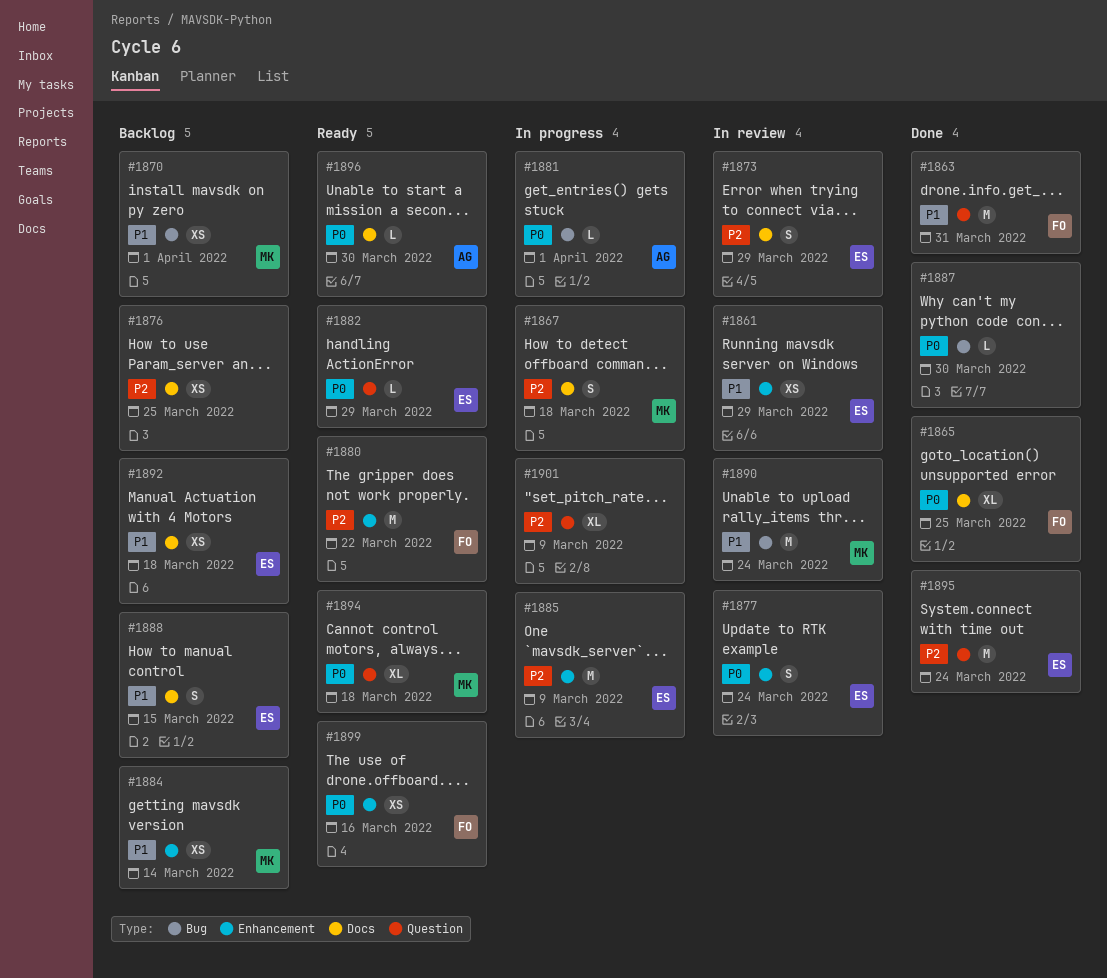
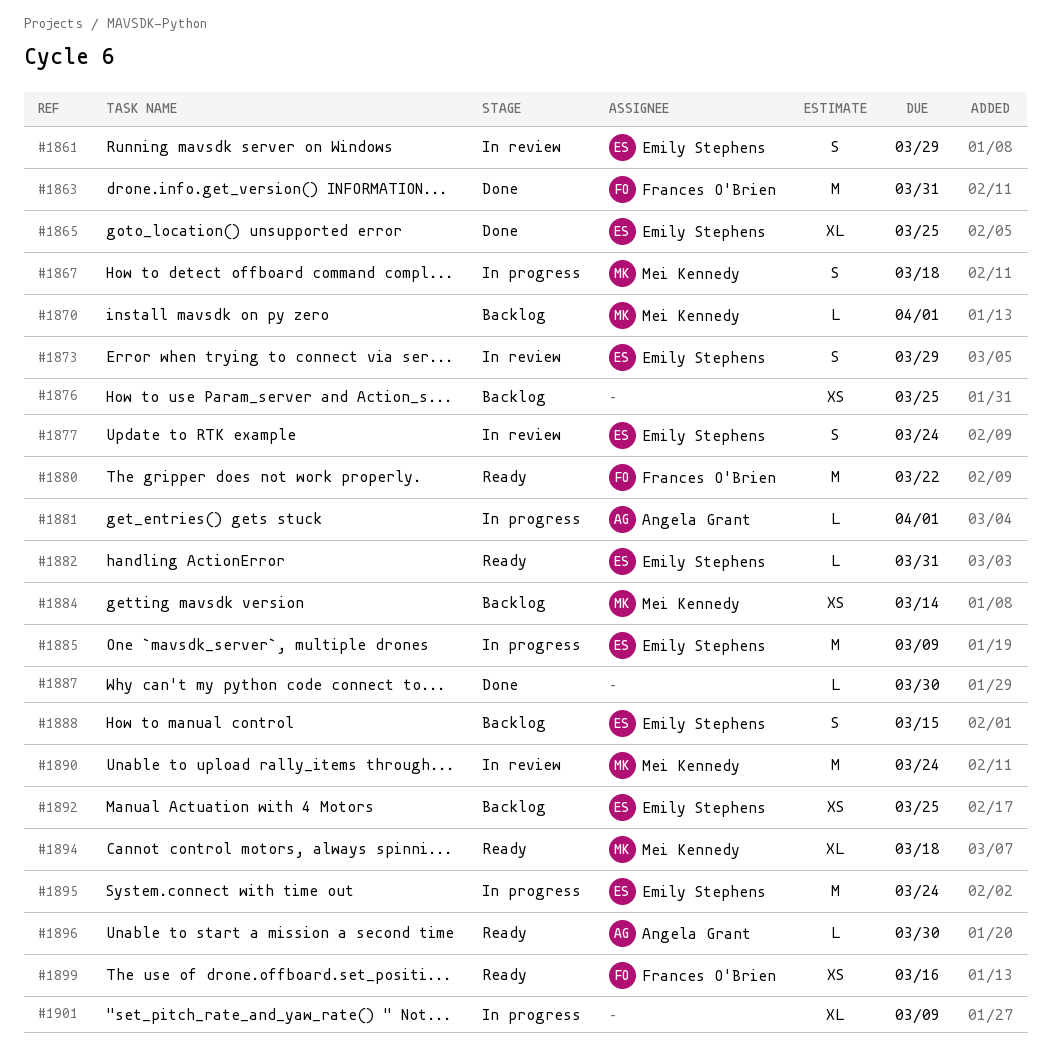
#1861, estimate: XS -> S
#1865, owner: Frances O'Brien -> Emily Stephens
#1870, estimate: XS -> L
#1882, due: Mar 29 -> Mar 31
#1892, due: Mar 18 -> Mar 25
#1895, status: Done -> In progress

